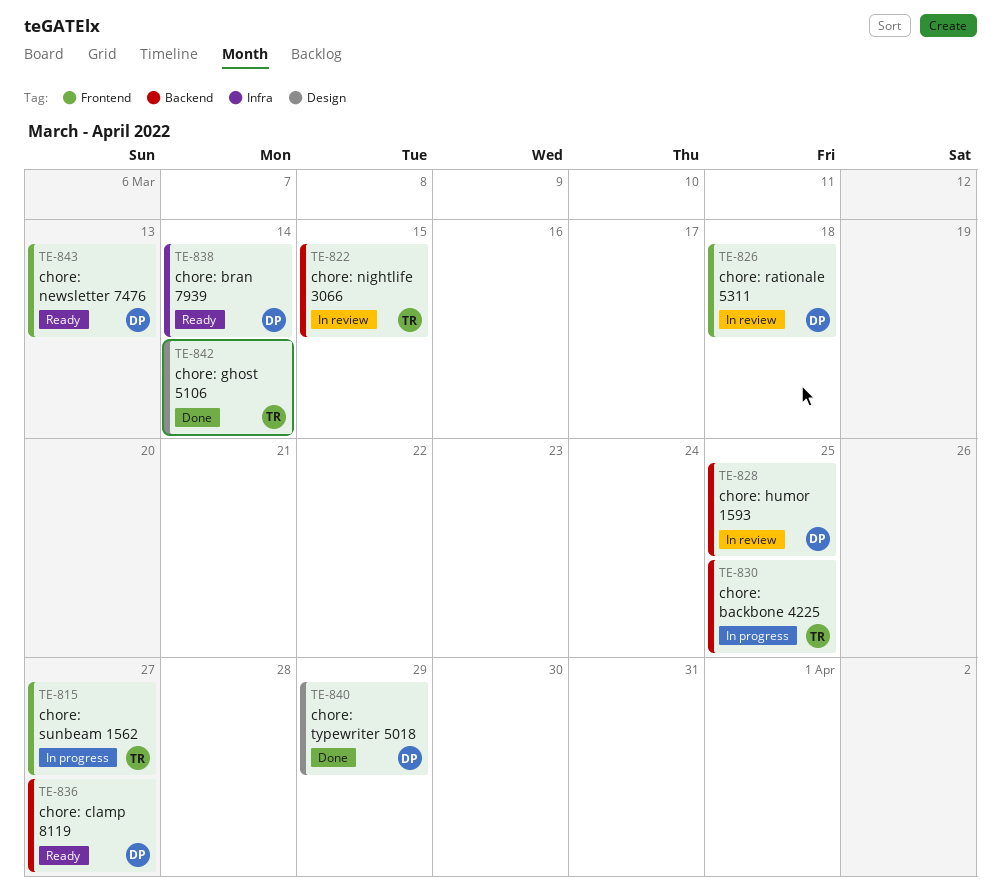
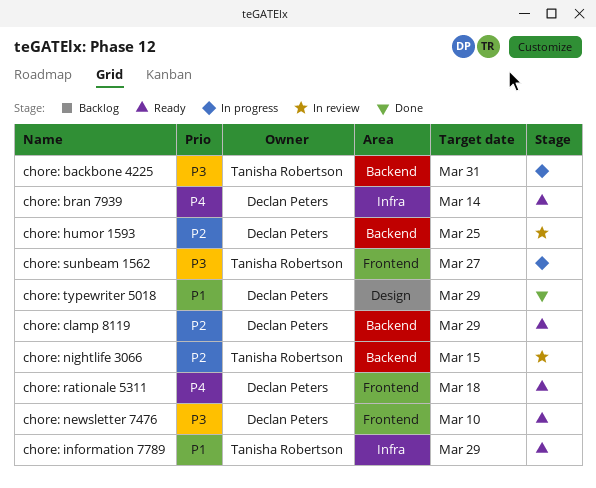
chore: backbone 4225, due: Mar 25 -> Mar 31
chore: clamp 8119, due: Mar 27 -> Mar 29
chore: ghost 5106: present -> none
chore: information 7789: none -> present
chore: newsletter 7476, due: Mar 13 -> Mar 10
chore: rationale 5311, status: In review -> Ready

